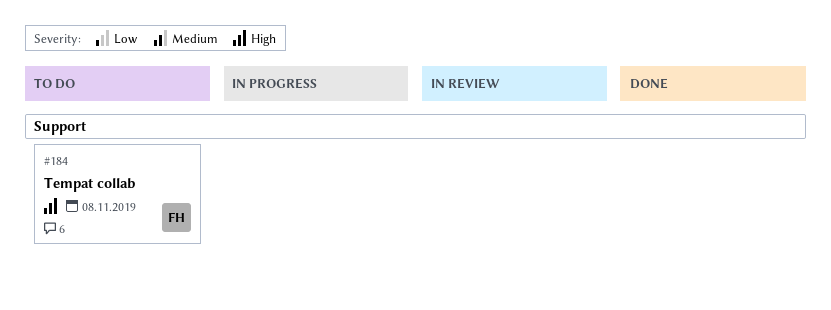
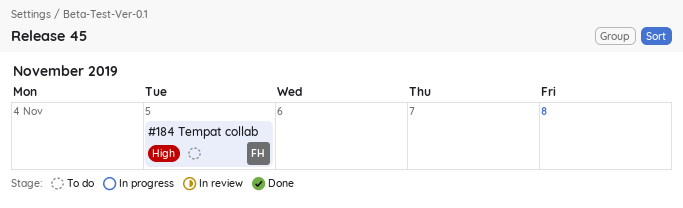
#184, due: Nov 8 -> Nov 5

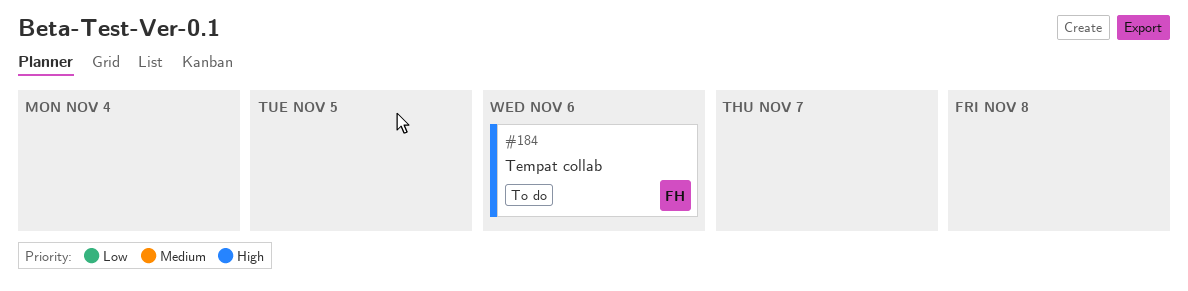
#184, due: Nov 5 -> Nov 6

